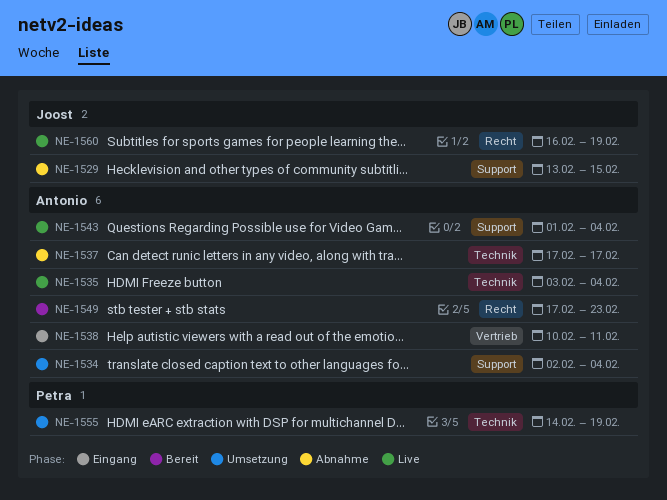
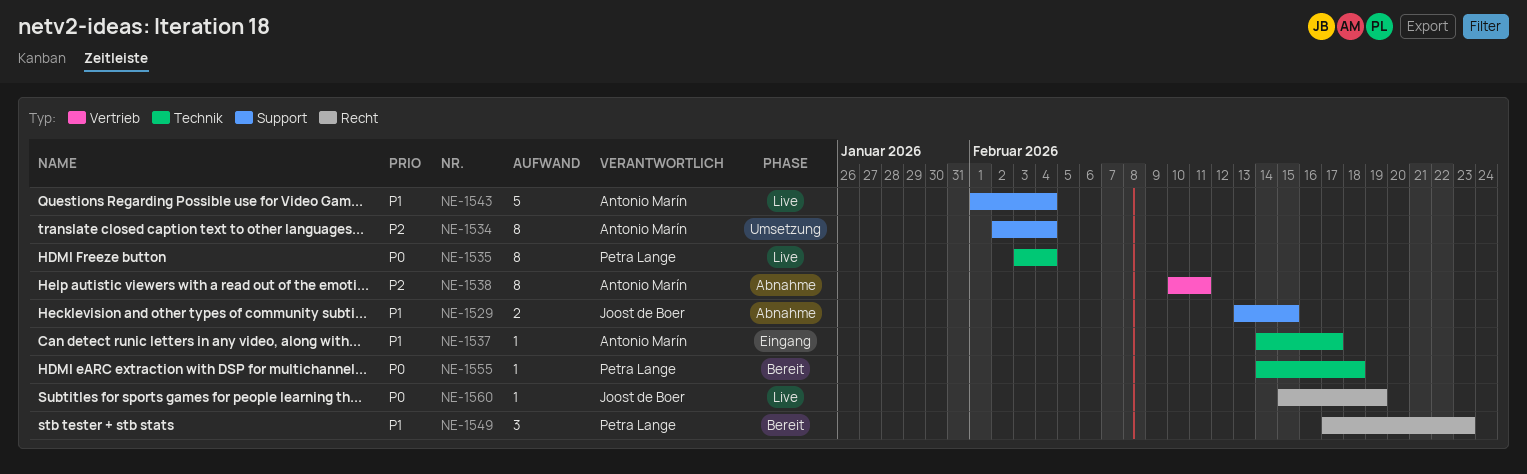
NE-1535, owner: Antonio Marín -> Petra Lange
NE-1537, status: Abnahme -> Eingang
NE-1537, start: Feb 17 -> Feb 14
NE-1538, status: Eingang -> Abnahme
NE-1549, owner: Antonio Marín -> Petra Lange
NE-1555, status: Umsetzung -> Bereit
NE-1555, due: Feb 19 -> Feb 18
NE-1560, start: Feb 16 -> Feb 15

